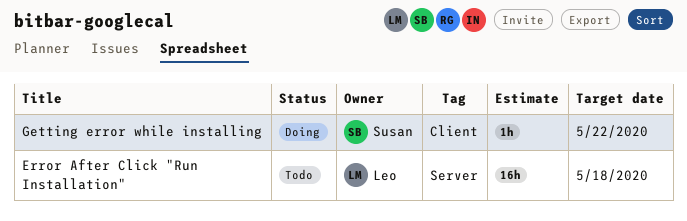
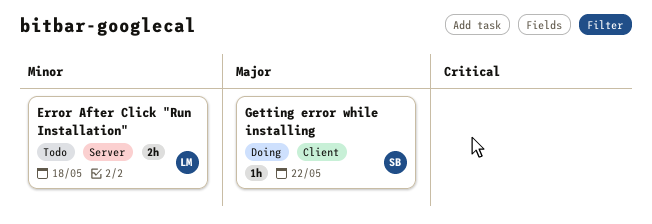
Error After Click "Run Installation", estimate: 16h -> 2h

